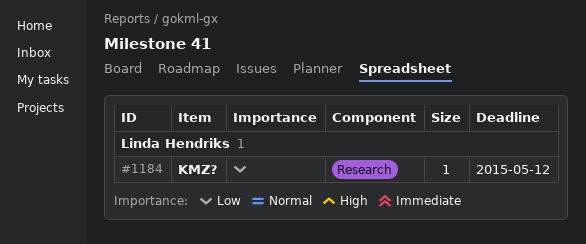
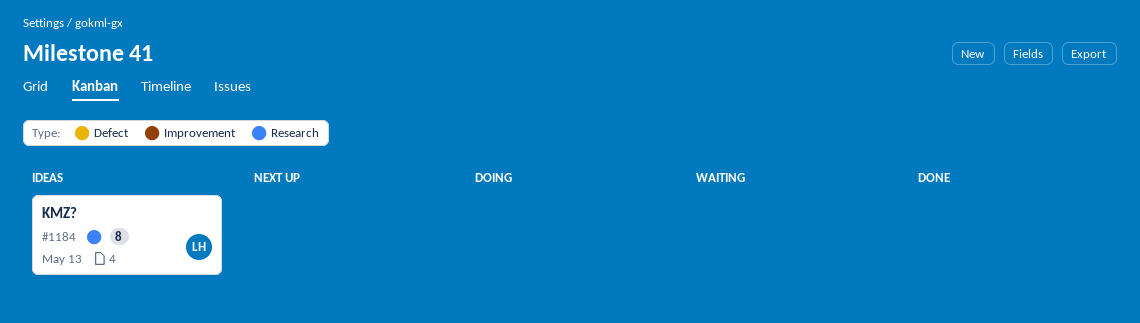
#1184, estimate: 1 -> 8
#1184, due: May 12 -> May 13

